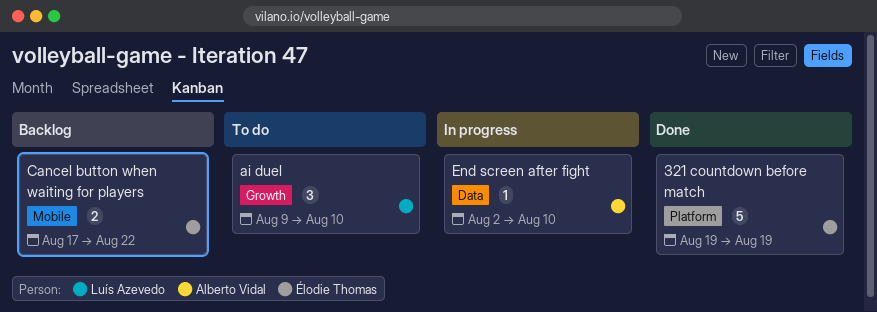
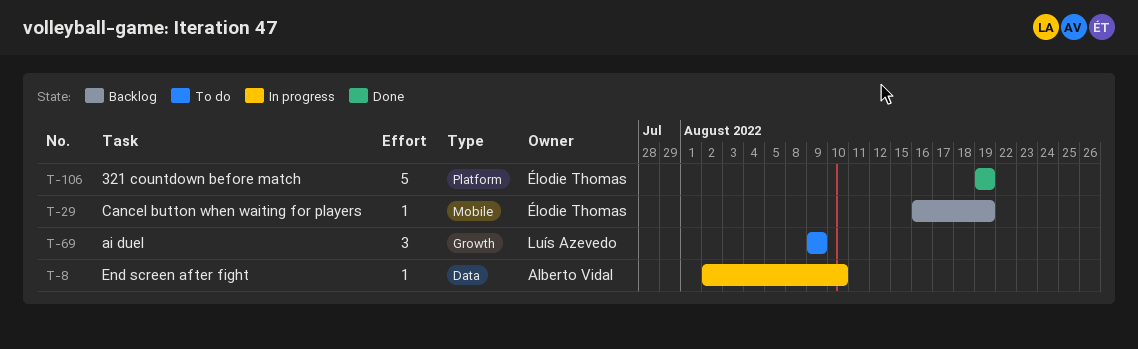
ai duel, due: Aug 10 -> Aug 9
Cancel button when waiting for players, estimate: 2 -> 1
Cancel button when waiting for players, start: Aug 17 -> Aug 16
Cancel button when waiting for players, due: Aug 22 -> Aug 19

